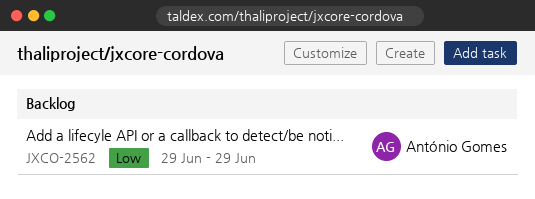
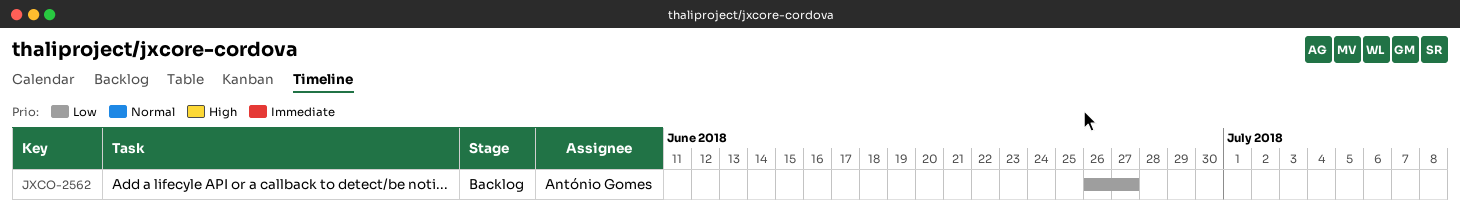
JXCO-2562, start: Jun 29 -> Jun 26
JXCO-2562, due: Jun 29 -> Jun 27

